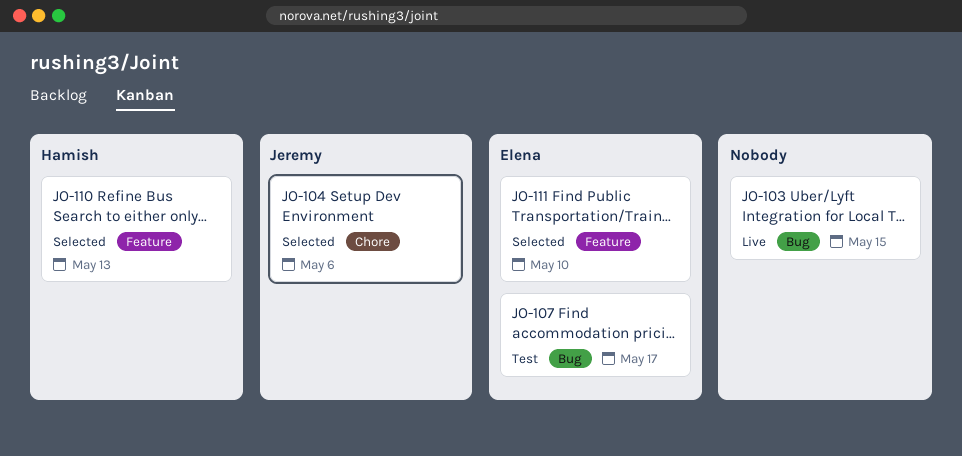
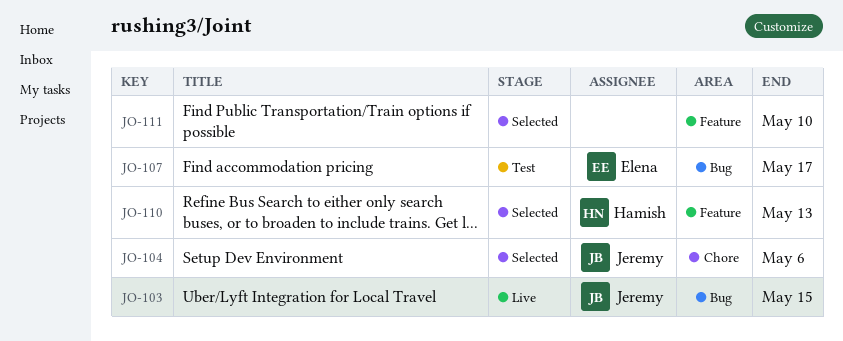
JO-103, owner: none -> Jeremy
JO-111, owner: Elena -> none

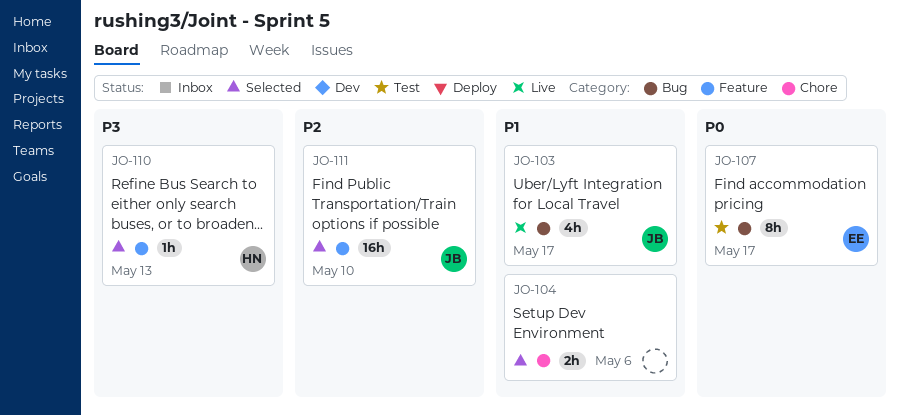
JO-103, due: May 15 -> May 17
JO-104, owner: Jeremy -> none
JO-111, owner: none -> Jeremy

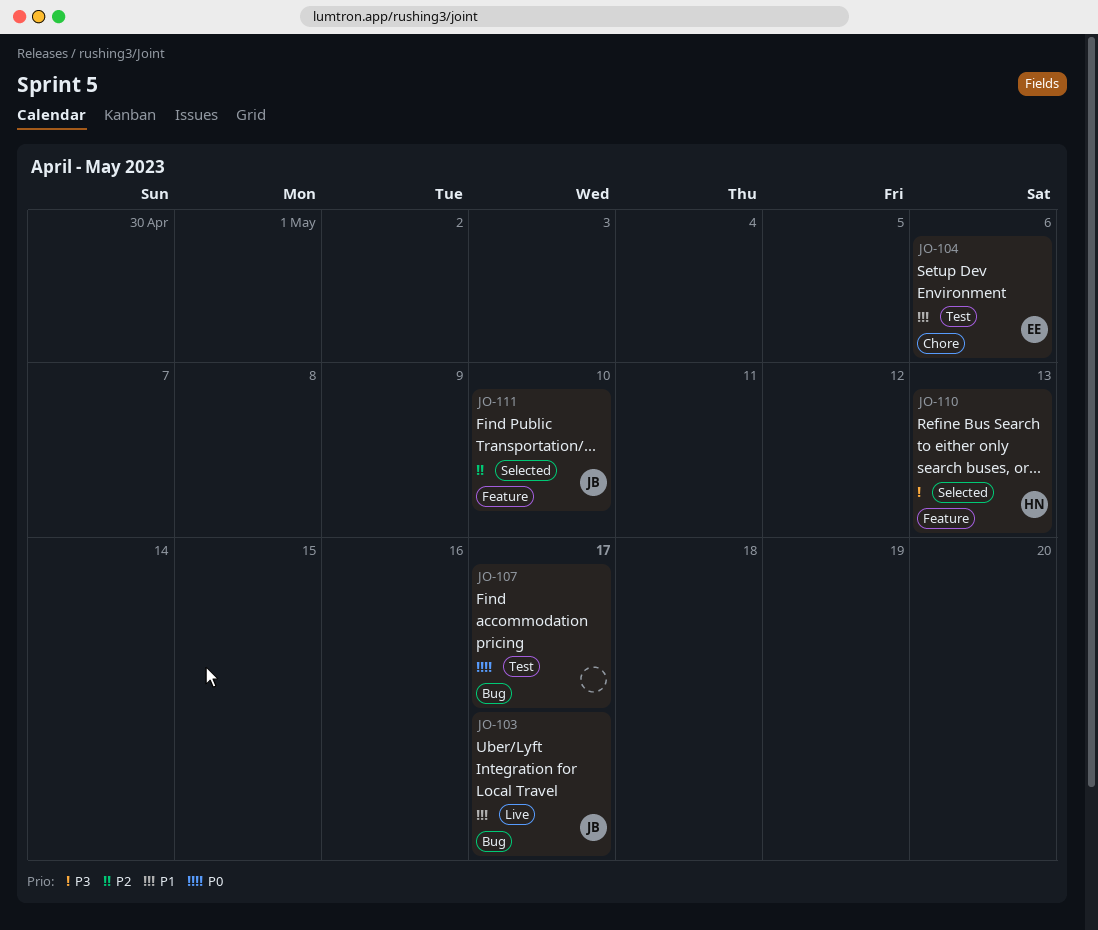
JO-104, status: Selected -> Test
JO-104, owner: none -> EE
JO-107, owner: EE -> none

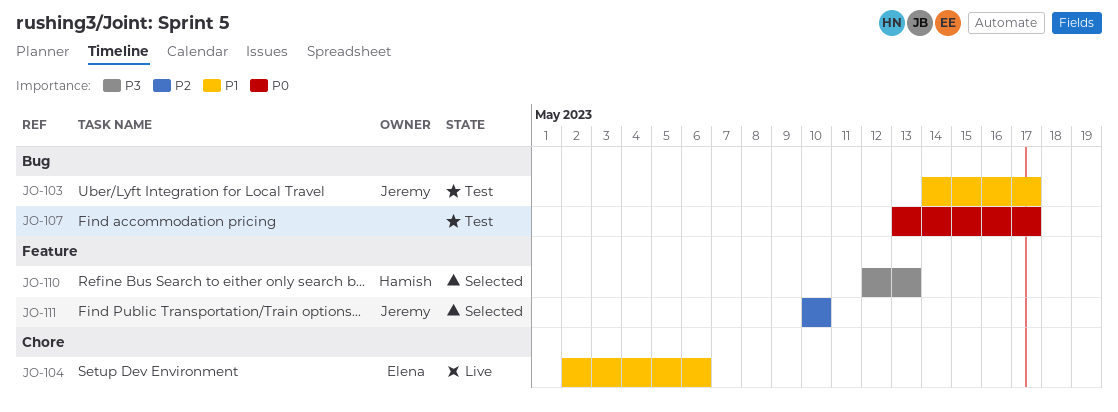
JO-103, status: Live -> Test
JO-104, status: Test -> Live

